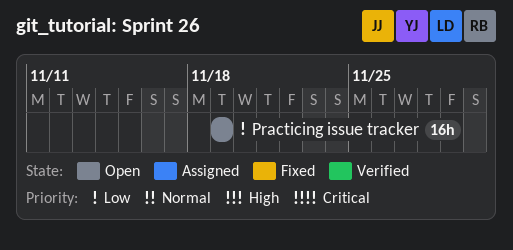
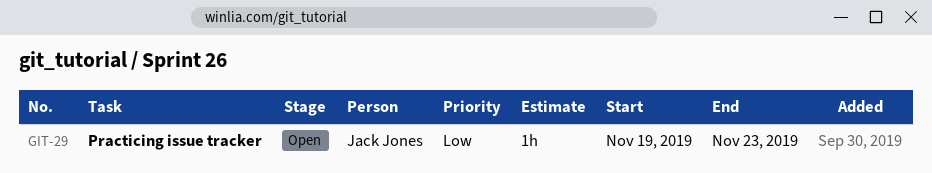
Practicing issue tracker, estimate: 16h -> 1h
Practicing issue tracker, due: Nov 19 -> Nov 23

